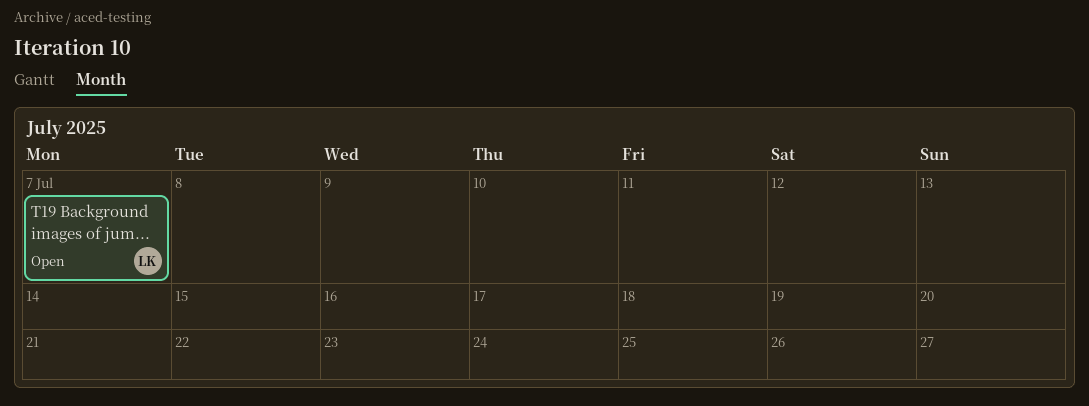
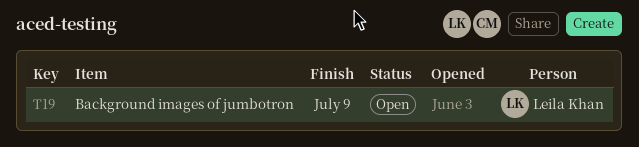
T19, due: Jul 7 -> Jul 9

